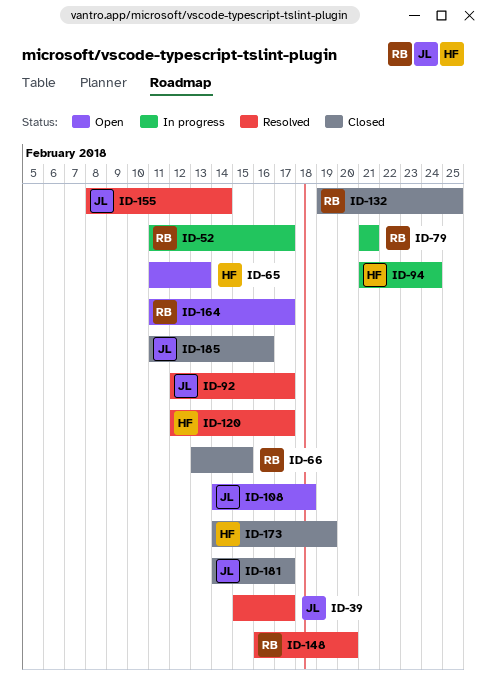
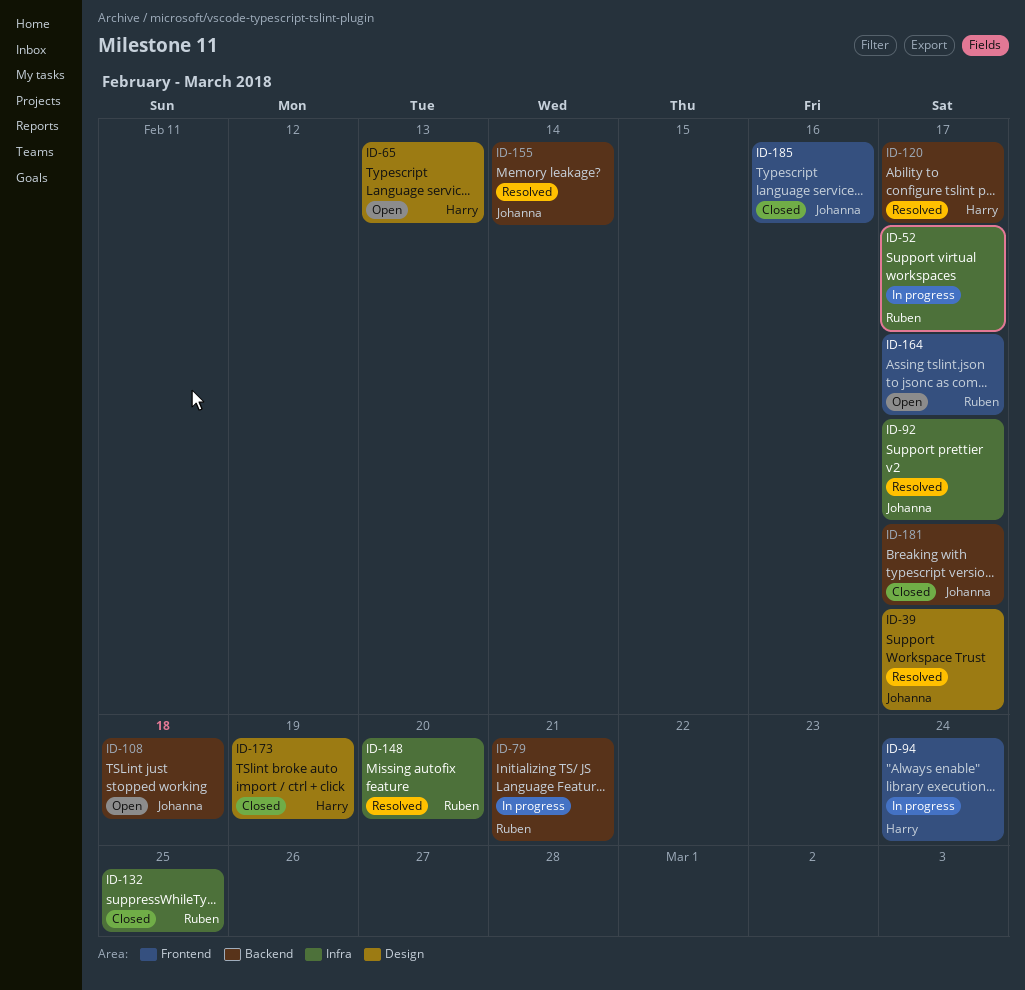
ID-66: present -> none

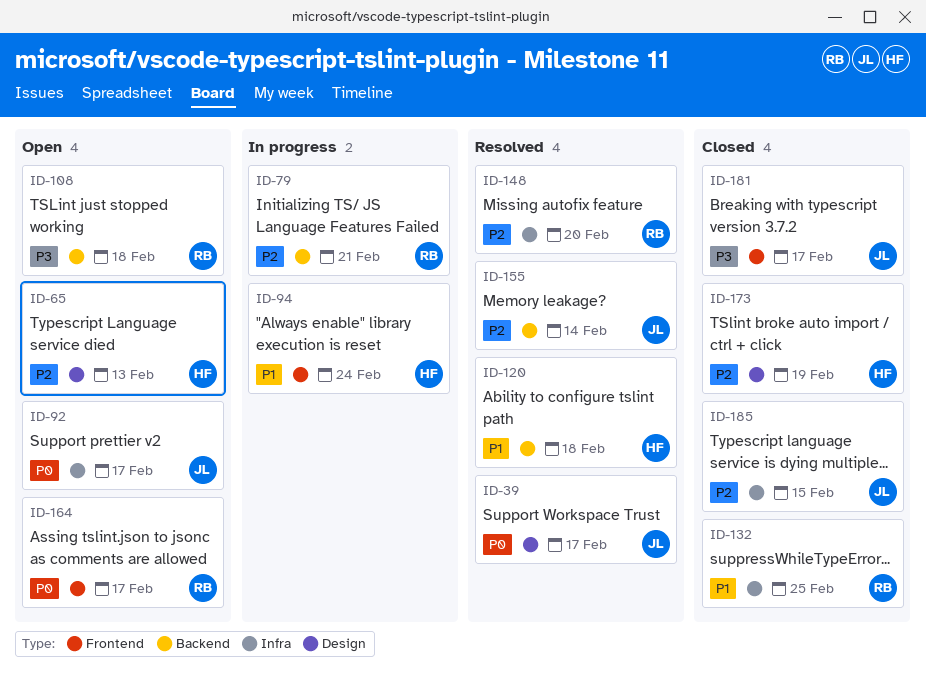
ID-52: present -> none
ID-92, status: Resolved -> Open
ID-108, owner: Johanna -> Ruben
ID-120, due: Feb 17 -> Feb 18
ID-181, label: Backend -> Frontend
ID-185, label: Frontend -> Infra
ID-185, due: Feb 16 -> Feb 15

